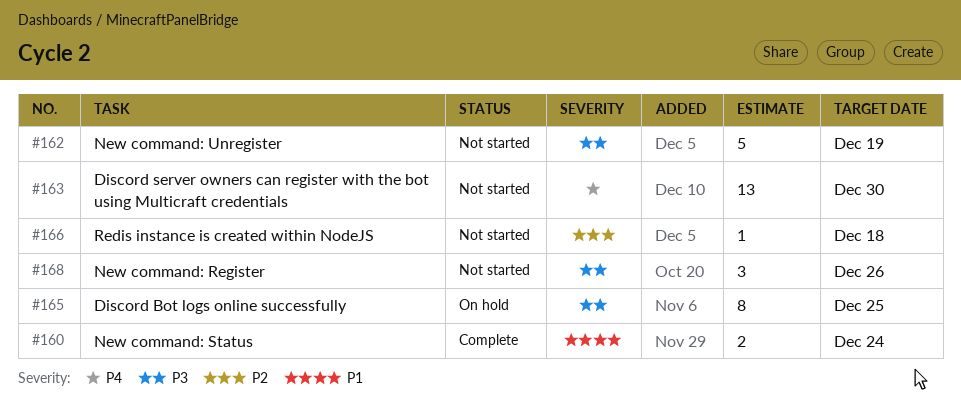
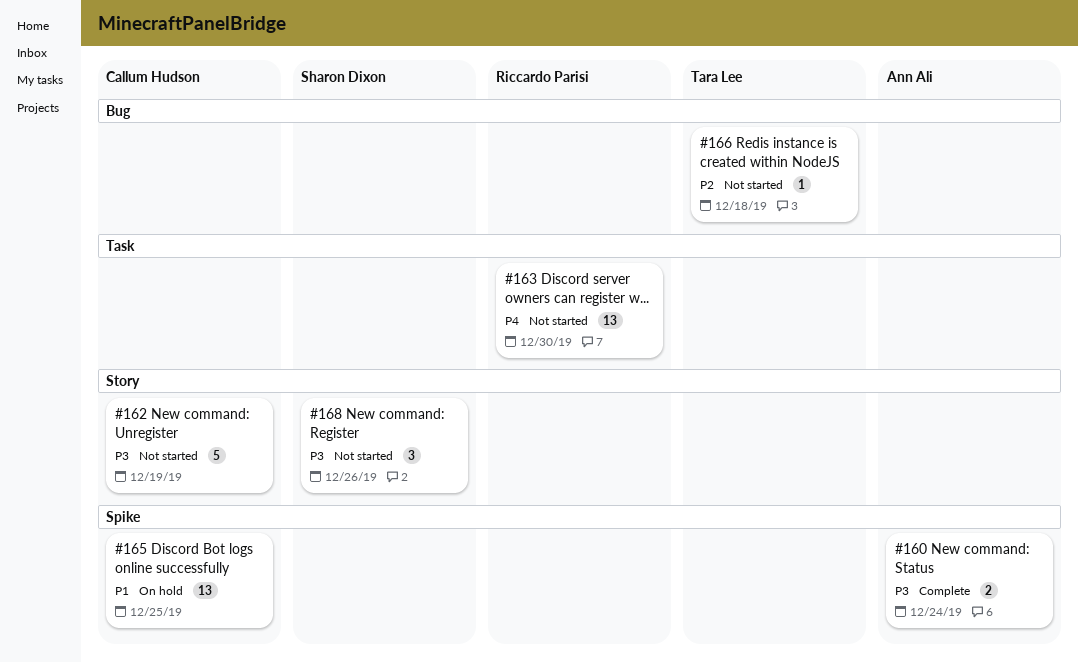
#160, priority: P1 -> P3
#165, priority: P3 -> P1
#165, estimate: 8 -> 13

